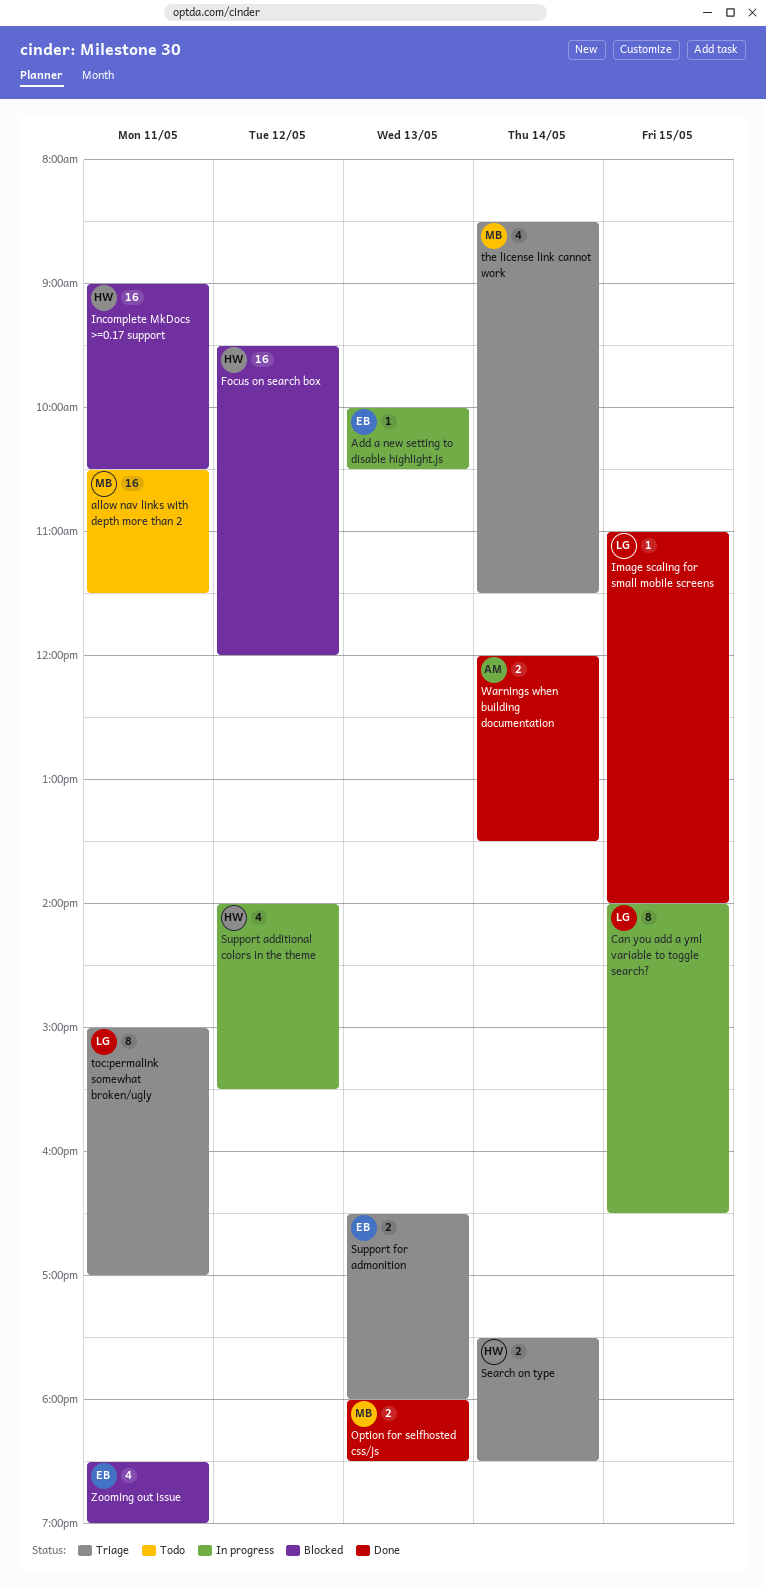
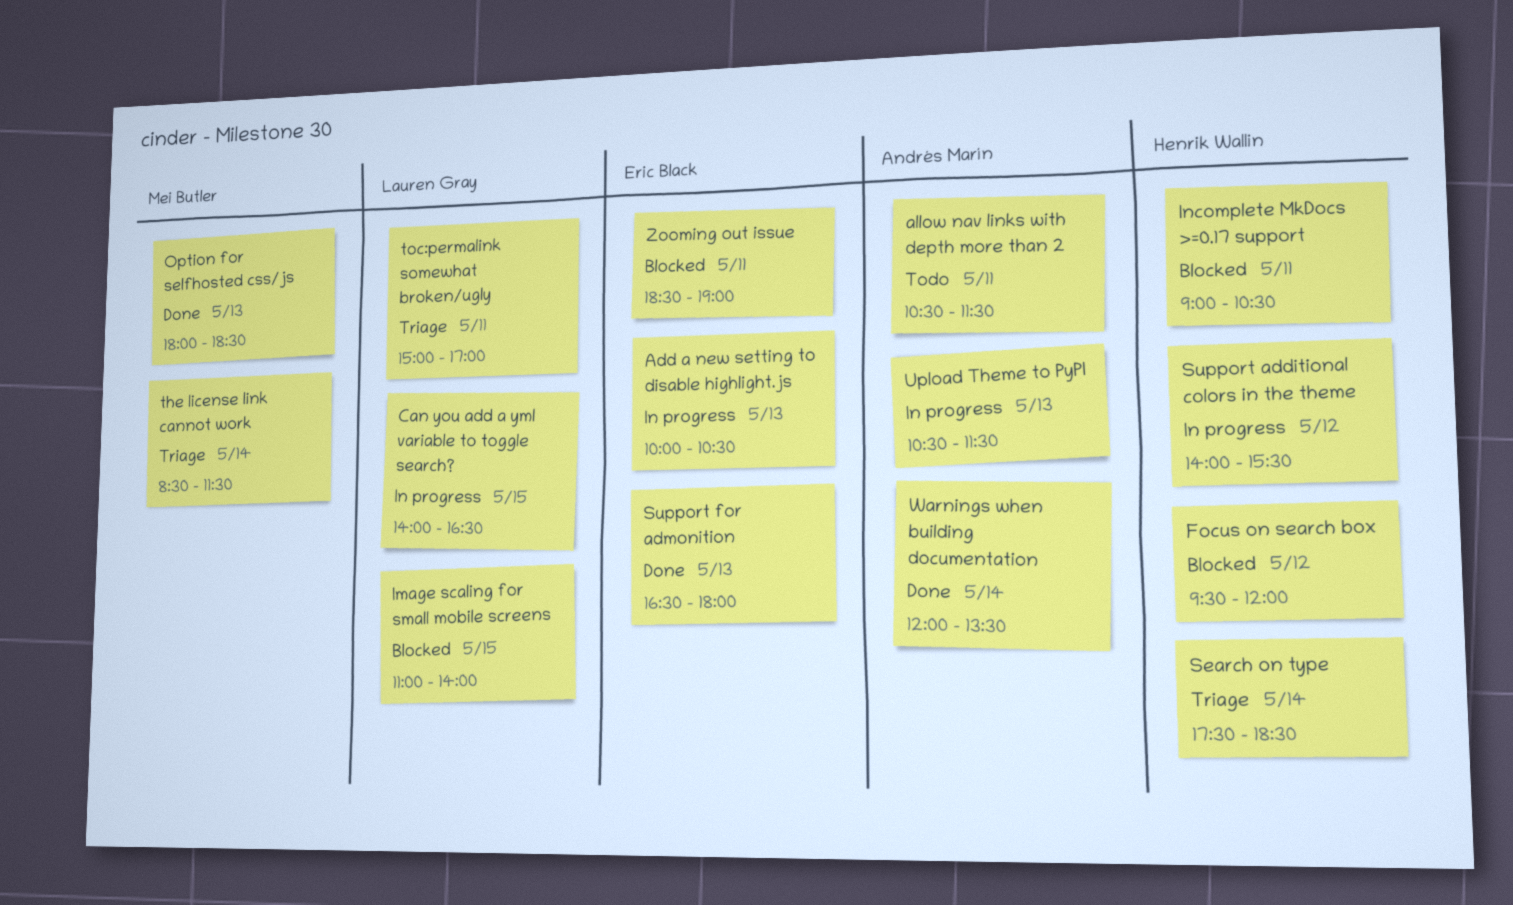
allow nav links with depth more than 2, owner: Mei Butler -> Andrés Marín
Image scaling for small mobile screens, status: Done -> Blocked
Support for admonition, status: Triage -> Done
Upload Theme to PyPI: none -> present

